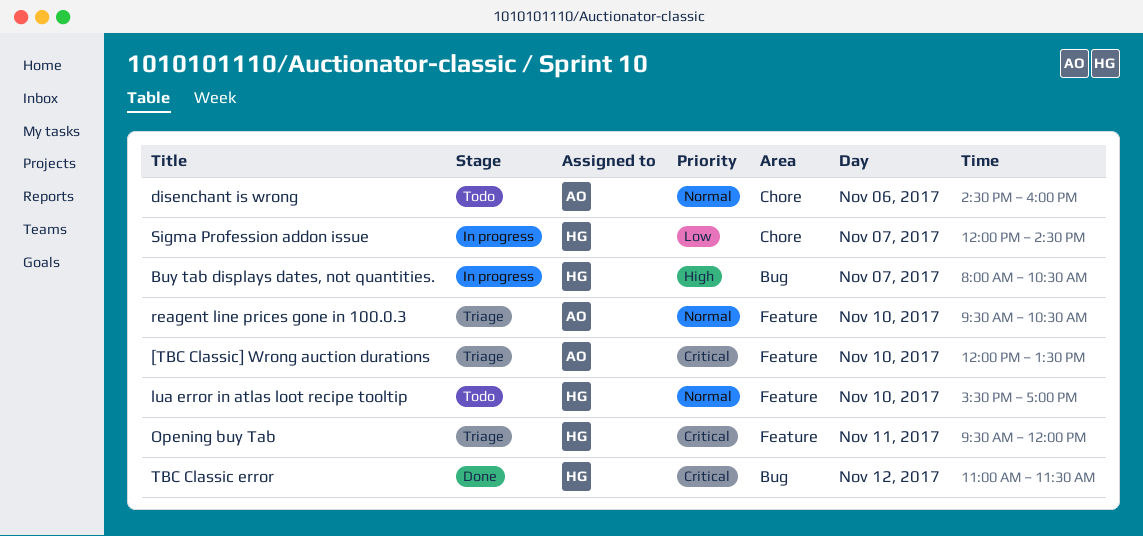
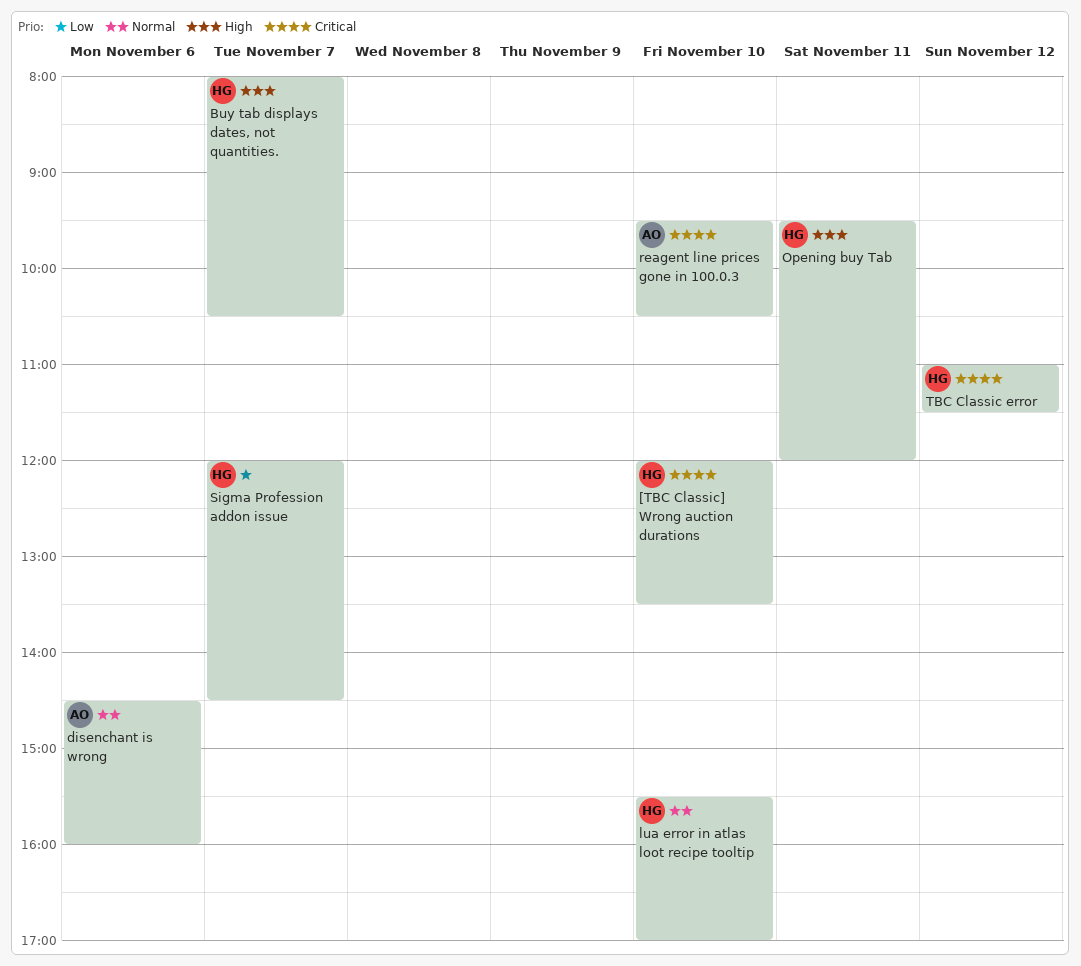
[TBC Classic] Wrong auction durations, owner: AO -> HG
Opening buy Tab, priority: Critical -> High
reagent line prices gone in 100.0.3, priority: Normal -> Critical

